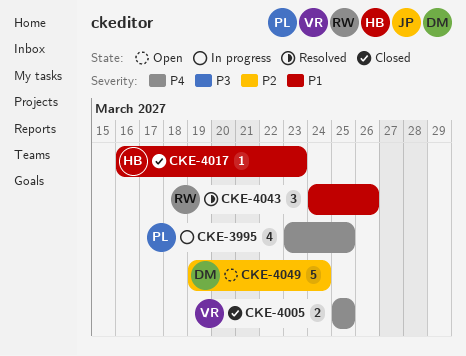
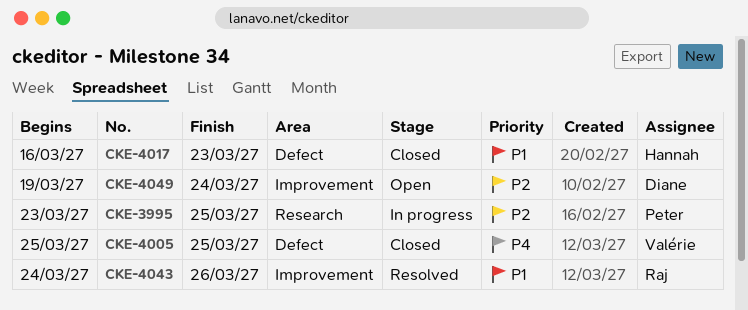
CKE-3995, priority: P4 -> P2

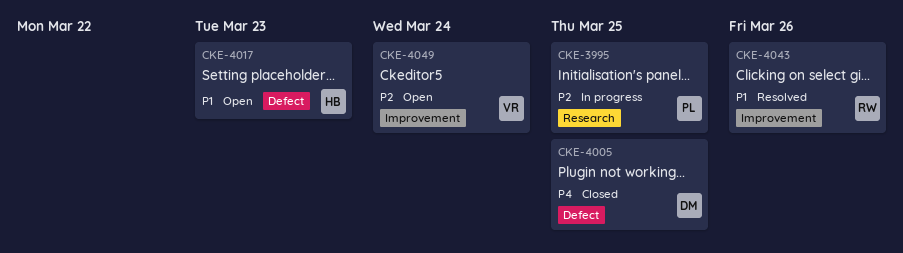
CKE-4005, owner: Valérie -> Diane
CKE-4017, status: Closed -> Open
CKE-4049, owner: Diane -> Valérie

